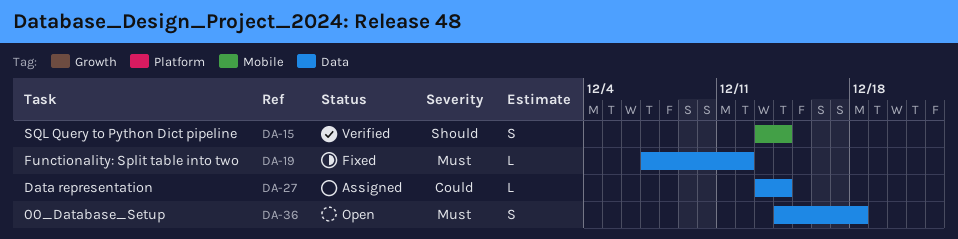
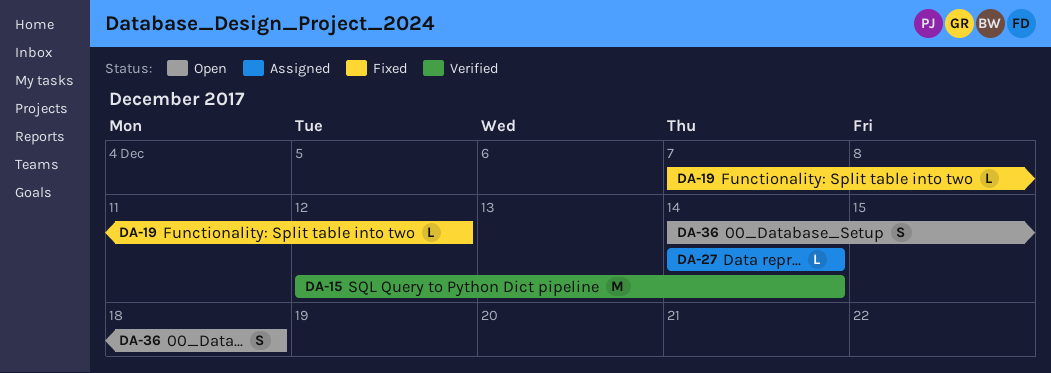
DA-15, estimate: S -> M
DA-15, start: Dec 13 -> Dec 12
DA-27, start: Dec 13 -> Dec 14

